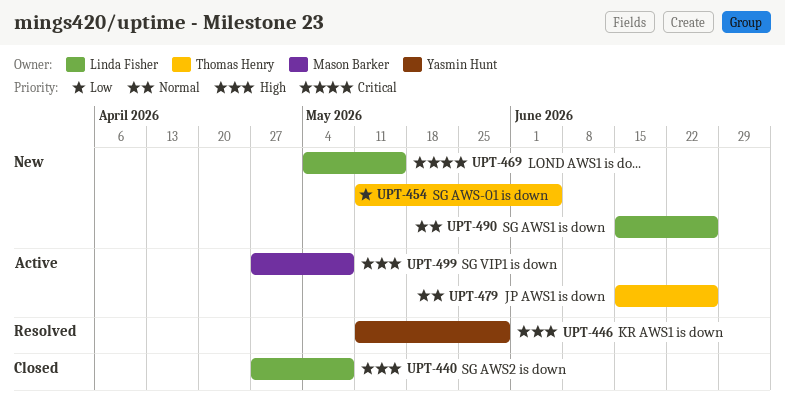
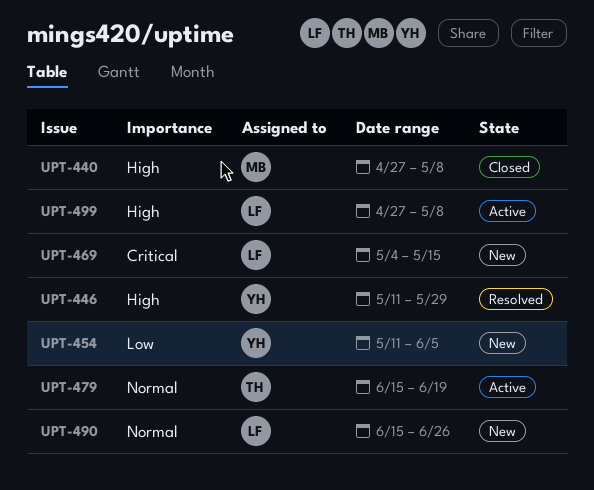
UPT-440, owner: Linda Fisher -> Mason Barker
UPT-454, owner: Thomas Henry -> Yasmin Hunt
UPT-479, due: Jun 26 -> Jun 19
UPT-499, owner: Mason Barker -> Linda Fisher

